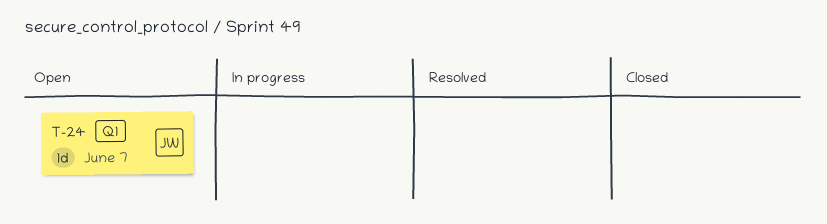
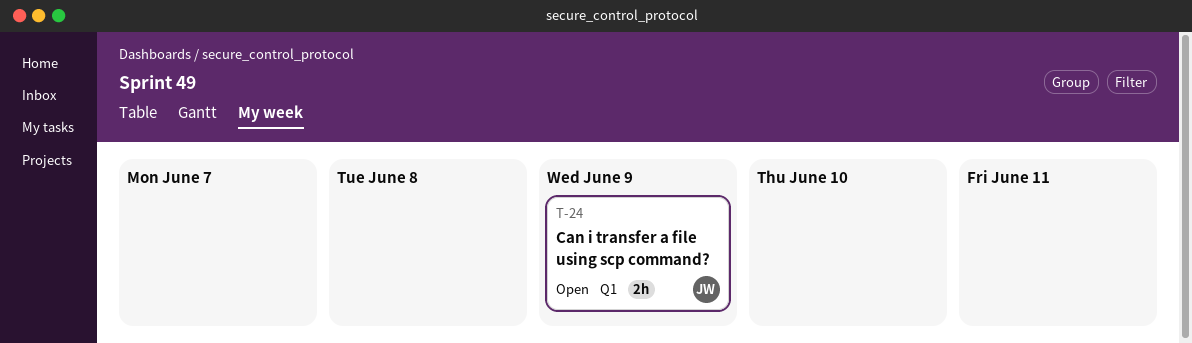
T-24, estimate: 1d -> 2h
T-24, due: Jun 7 -> Jun 9

